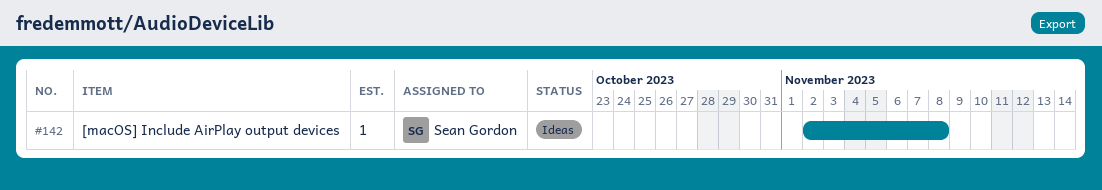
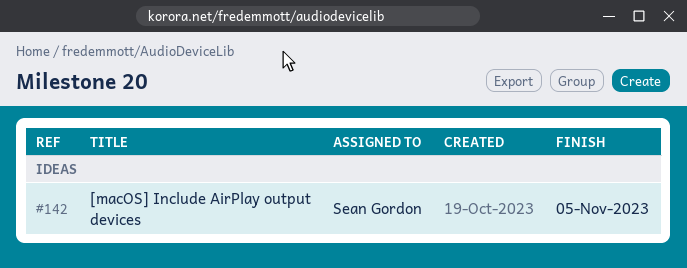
#142, due: Nov 8 -> Nov 5

